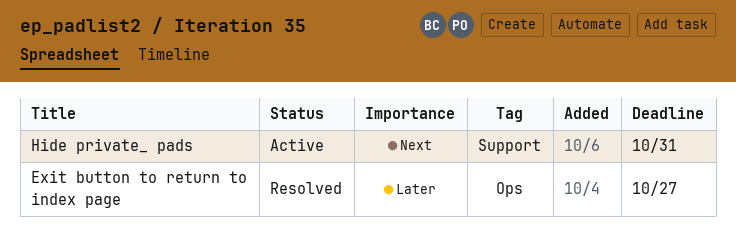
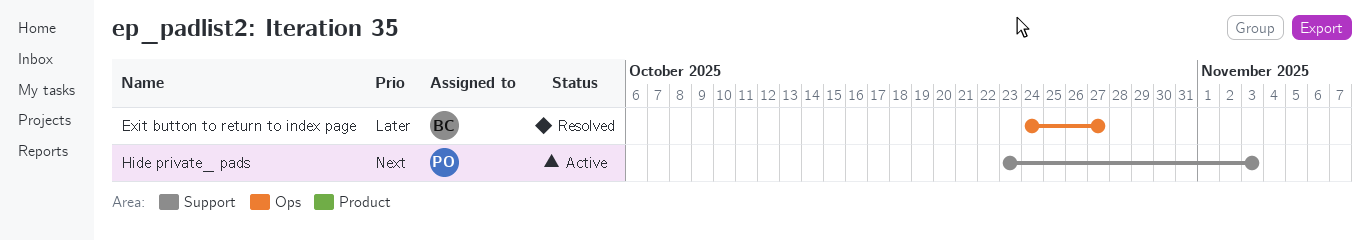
Hide private_ pads, due: Oct 31 -> Nov 3

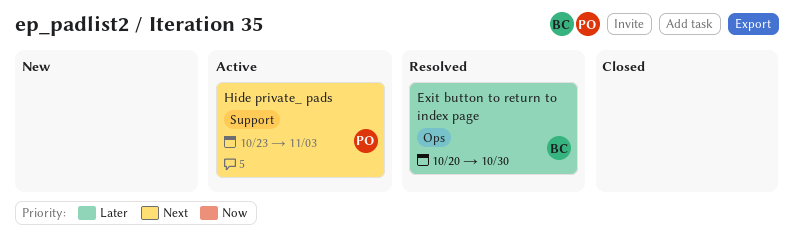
Exit button to return to index page, start: Oct 24 -> Oct 20
Exit button to return to index page, due: Oct 27 -> Oct 30

